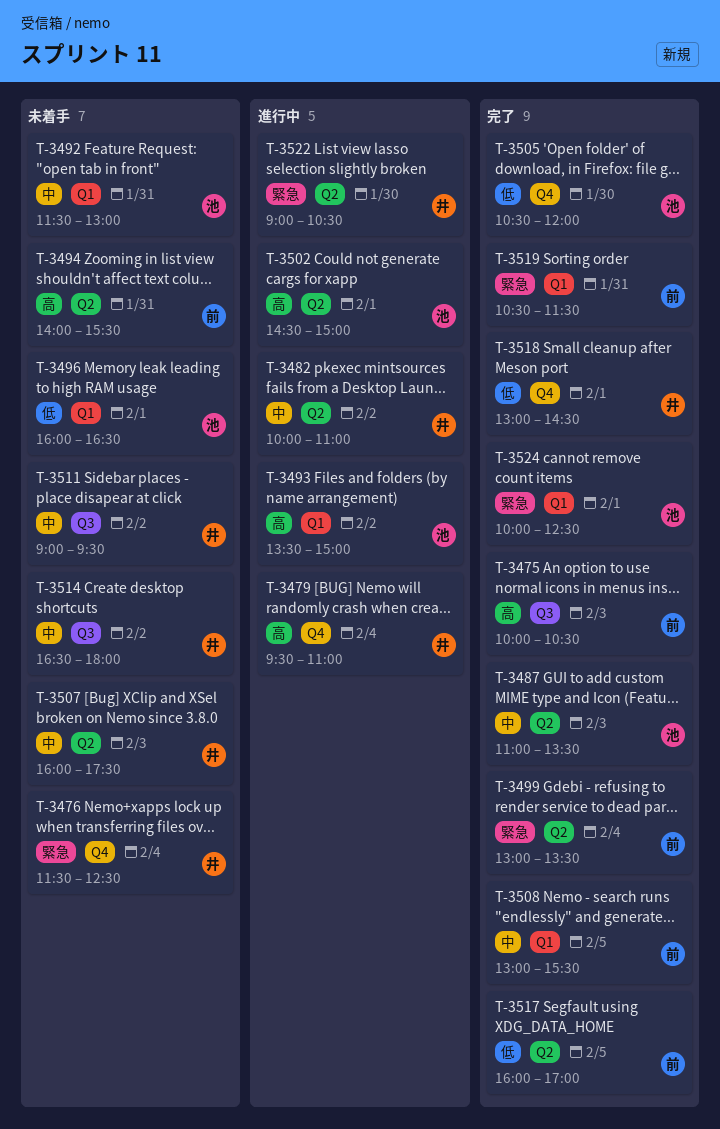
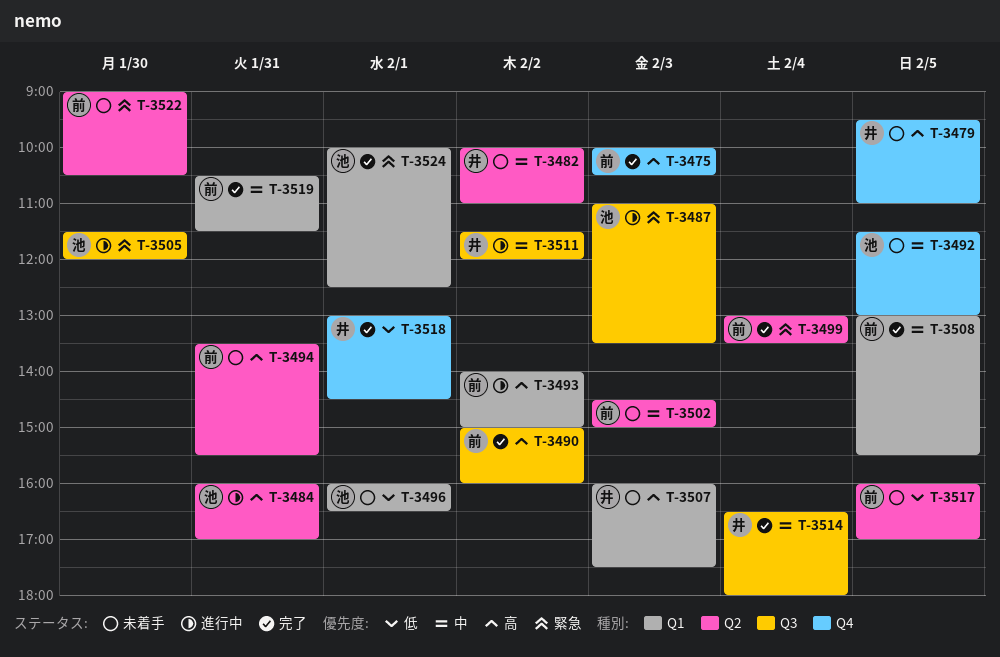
T-3475, label: Q3 -> Q4
T-3476: present -> none
T-3479, status: 進行中 -> 未着手
T-3479, day: Feb 4 -> Feb 5
T-3482, status: 進行中 -> 未着手
T-3484: none -> present
T-3487, status: 完了 -> 進行中
T-3487, priority: 中 -> 緊急
T-3487, label: Q2 -> Q3
T-3490: none -> present
T-3492, label: Q1 -> Q4
T-3492, day: Jan 31 -> Feb 5
T-3493, owner: 池 -> 前
T-3493, begins: 13:30 -> 14:00
T-3494, begins: 14:00 -> 13:30
T-3502, status: 進行中 -> 未着手
T-3502, owner: 池 -> 前
T-3502, priority: 高 -> 中
T-3502, day: Feb 1 -> Feb 3
T-3505, status: 完了 -> 進行中
T-3505, priority: 低 -> 緊急
T-3505, label: Q4 -> Q3
T-3505, begins: 10:30 -> 11:30
T-3507, priority: 中 -> 高
T-3507, label: Q2 -> Q1
T-3511, status: 未着手 -> 進行中
T-3511, begins: 09:00 -> 11:30
T-3511, ends: 09:30 -> 12:00
T-3514, status: 未着手 -> 完了
T-3514, day: Feb 2 -> Feb 4
T-3517, status: 完了 -> 未着手
T-3519, priority: 緊急 -> 中
T-3522, status: 進行中 -> 未着手
T-3522, owner: 井 -> 前

